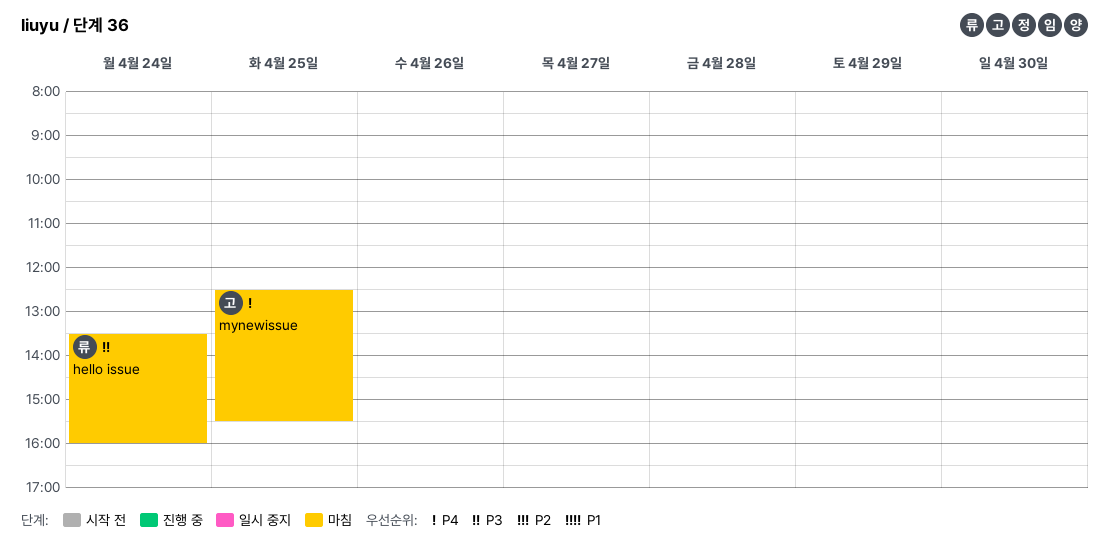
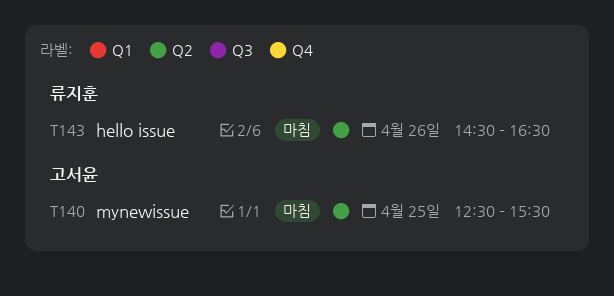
hello issue, day: Apr 24 -> Apr 26
hello issue, begins: 13:30 -> 14:30
hello issue, ends: 16:00 -> 16:30

